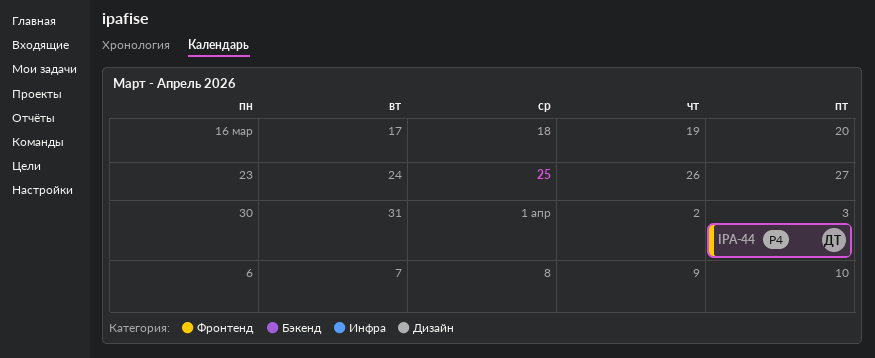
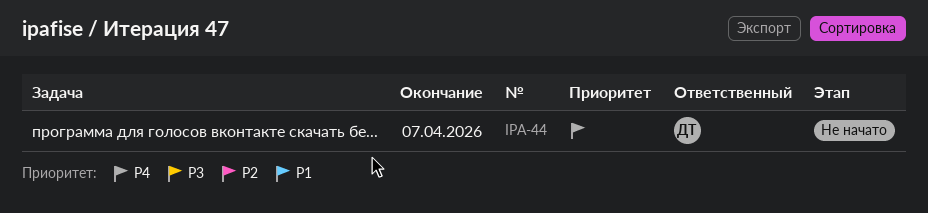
IPA-44, due: Apr 3 -> Apr 7

